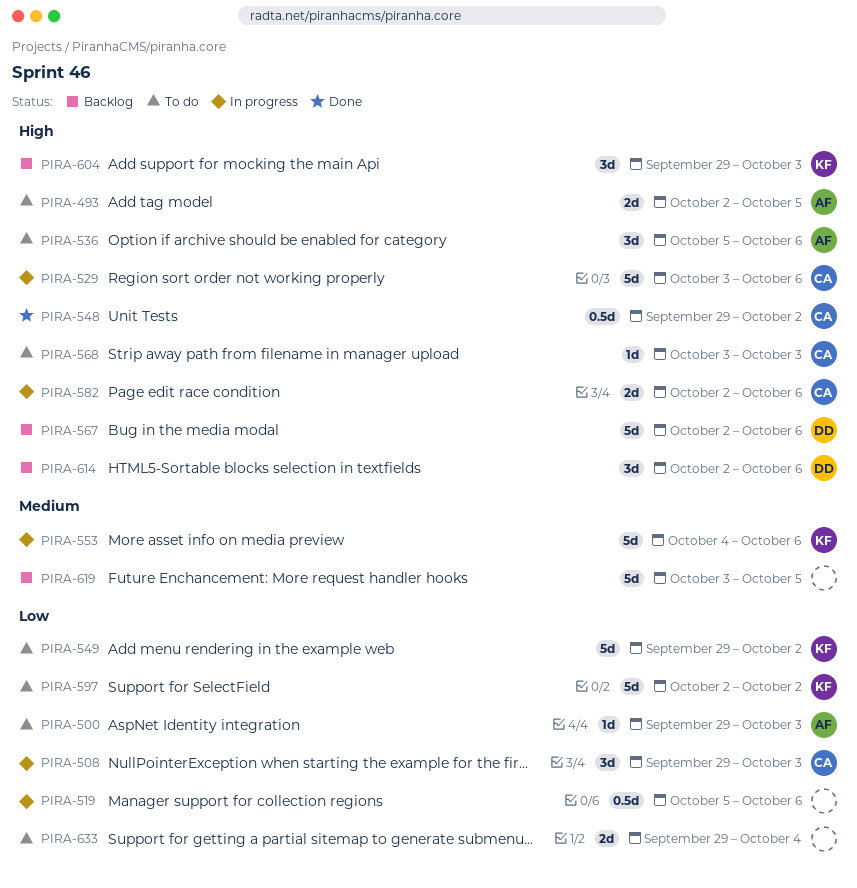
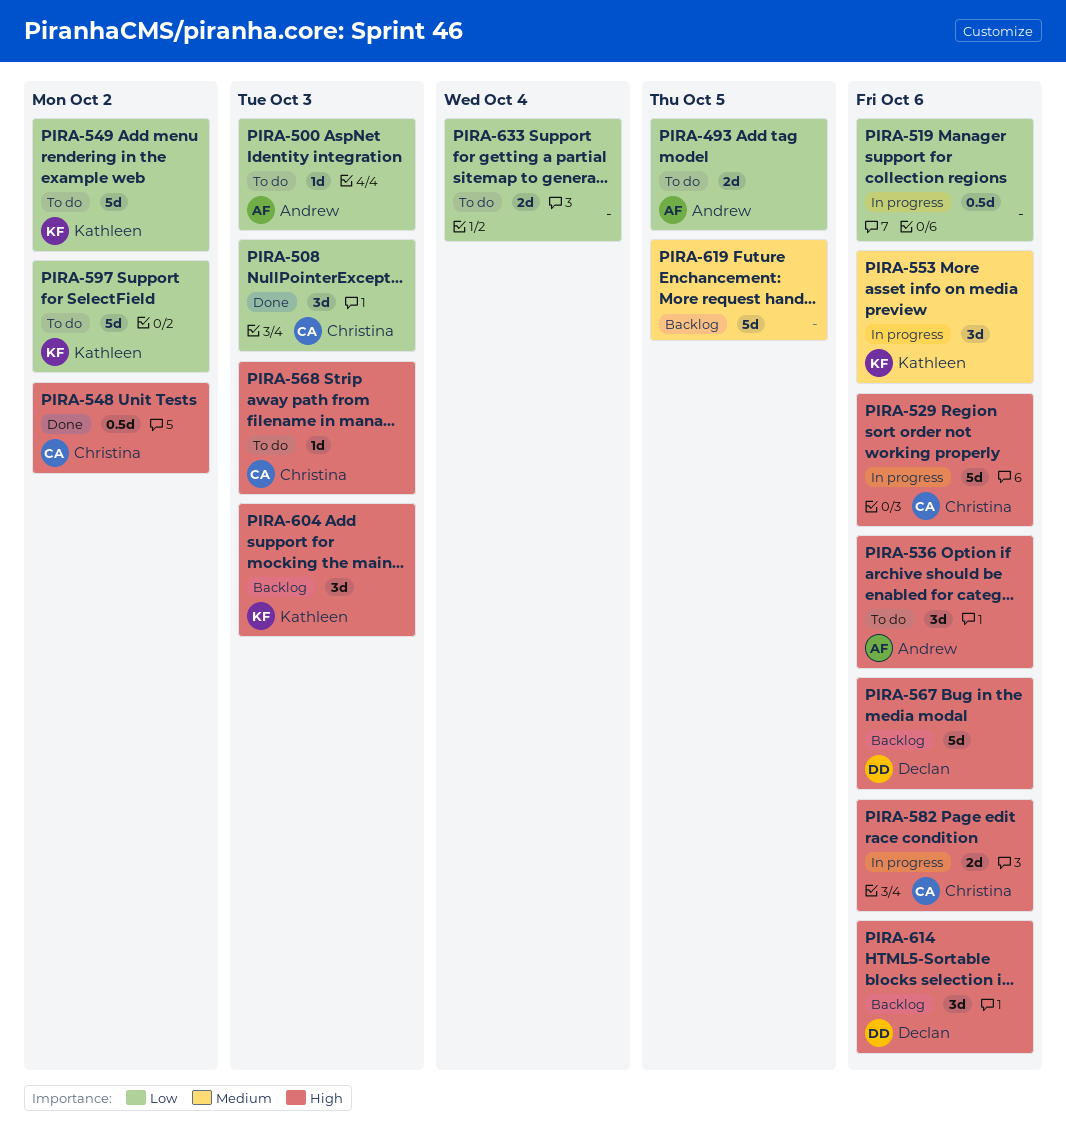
PIRA-493, priority: High -> Low
PIRA-508, status: In progress -> Done
PIRA-553, estimate: 5d -> 3d

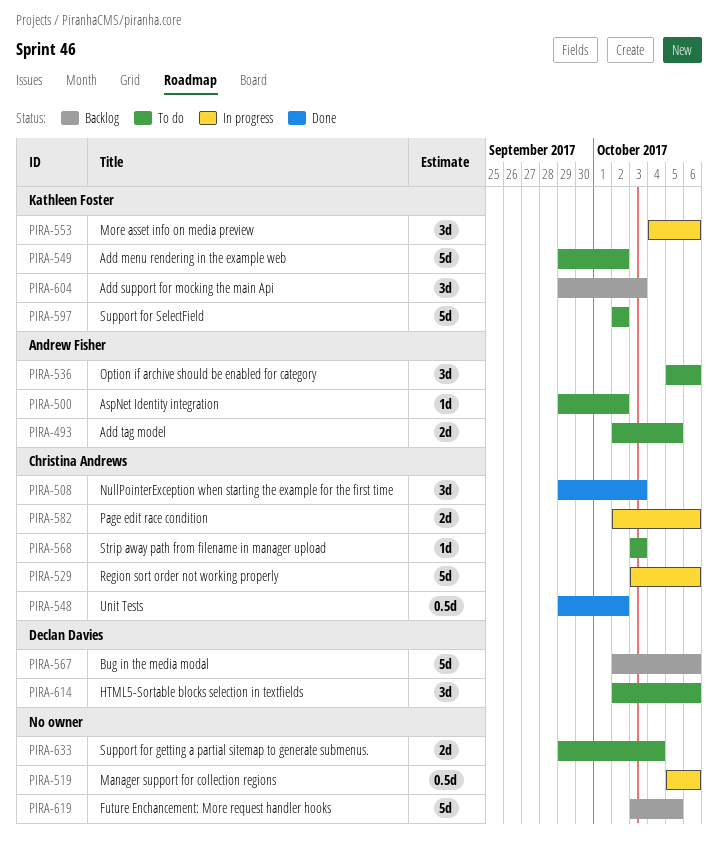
PIRA-500, due: Oct 3 -> Oct 2
PIRA-614, status: Backlog -> To do

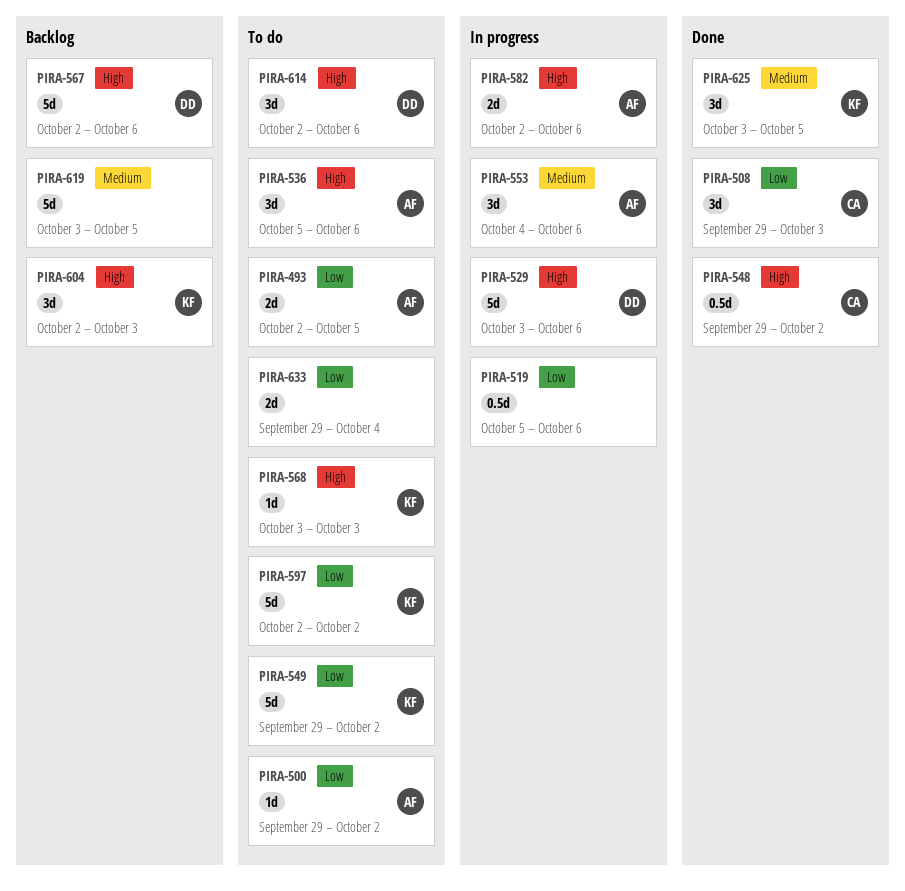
PIRA-529, owner: Christina Andrews -> Declan Davies
PIRA-553, owner: Kathleen Foster -> Andrew Fisher
PIRA-568, owner: Christina Andrews -> Kathleen Foster
PIRA-582, owner: Christina Andrews -> Andrew Fisher
PIRA-604, start: Sep 29 -> Oct 2
PIRA-625: none -> present

